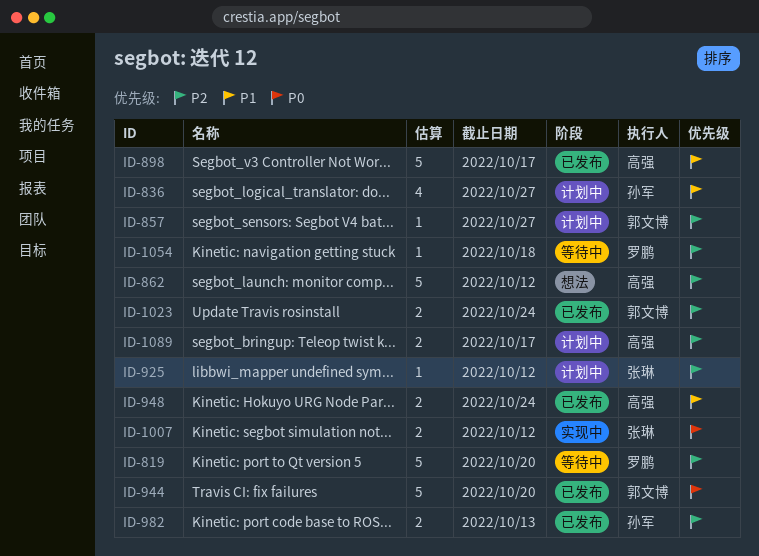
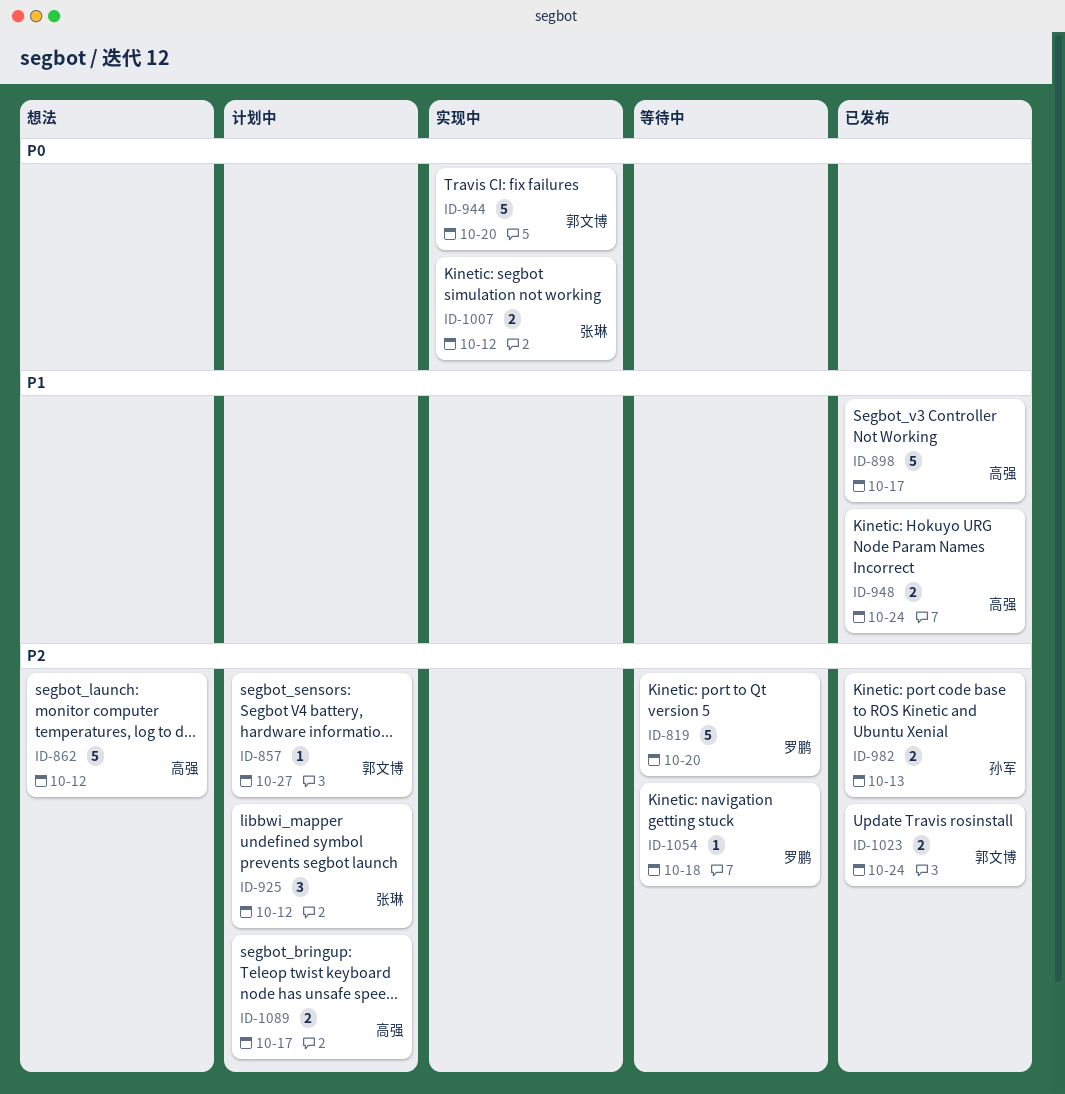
ID-836: present -> none
ID-925, estimate: 1 -> 3
ID-944, status: 已发布 -> 实现中

